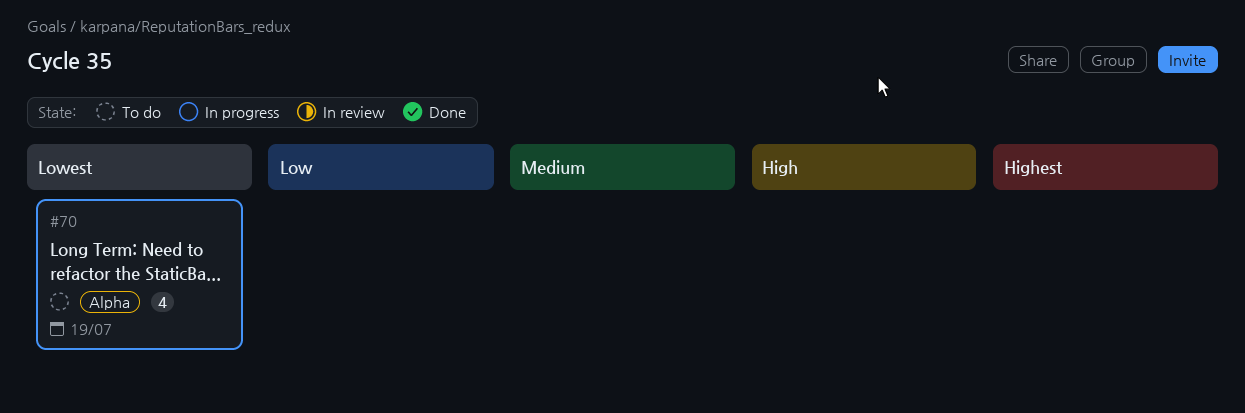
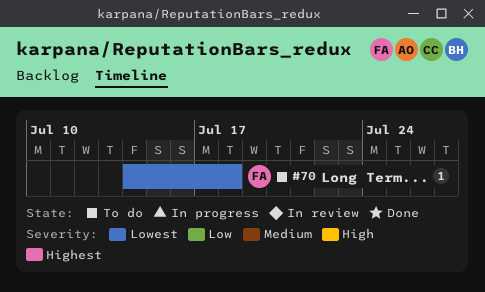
#70, estimate: 4 -> 1
#70, due: Jul 19 -> Jul 18

